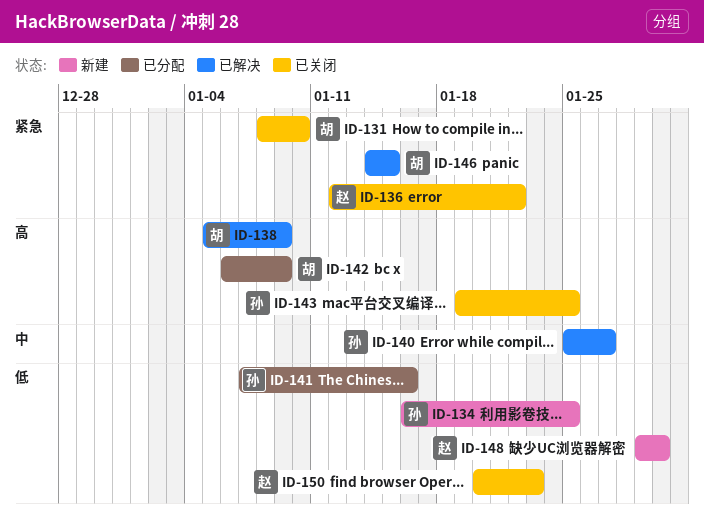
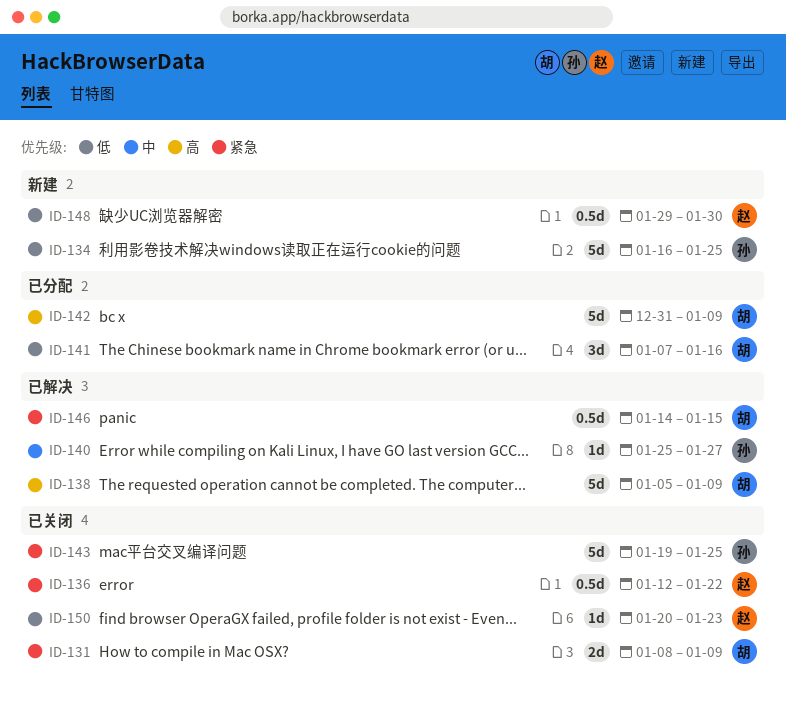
ID-131, due: Jan 10 -> Jan 9
ID-141, owner: 孙 -> 胡
ID-142, start: Jan 6 -> Dec 31
ID-143, priority: 高 -> 紧急

